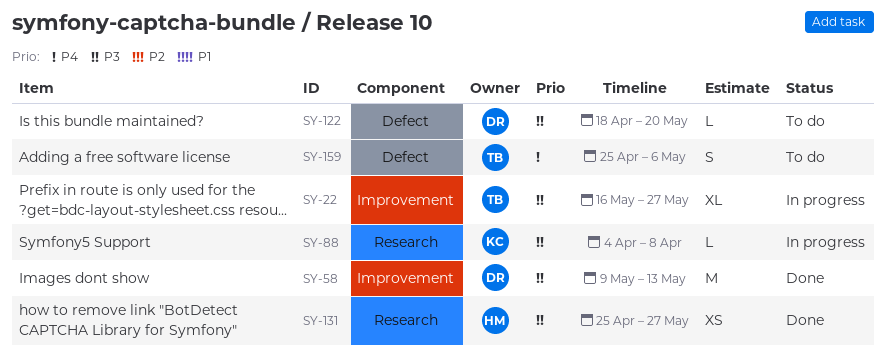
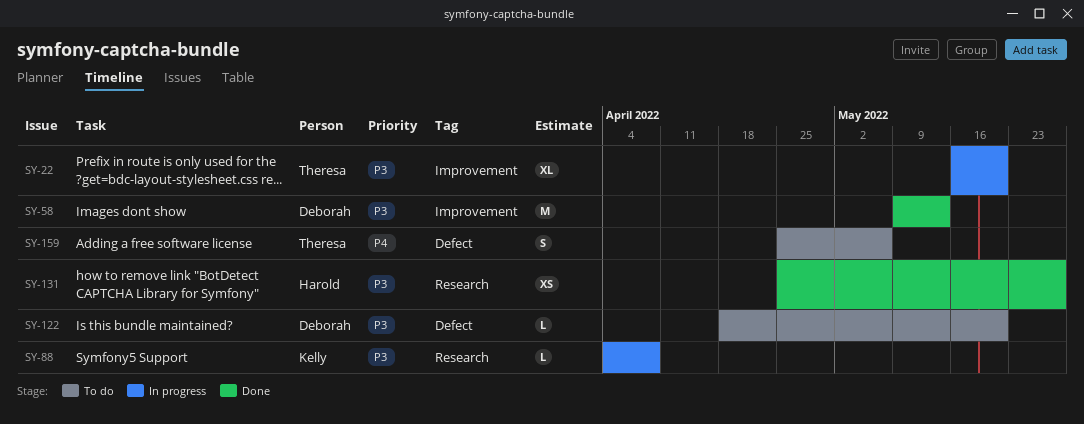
SY-22, due: May 27 -> May 20

